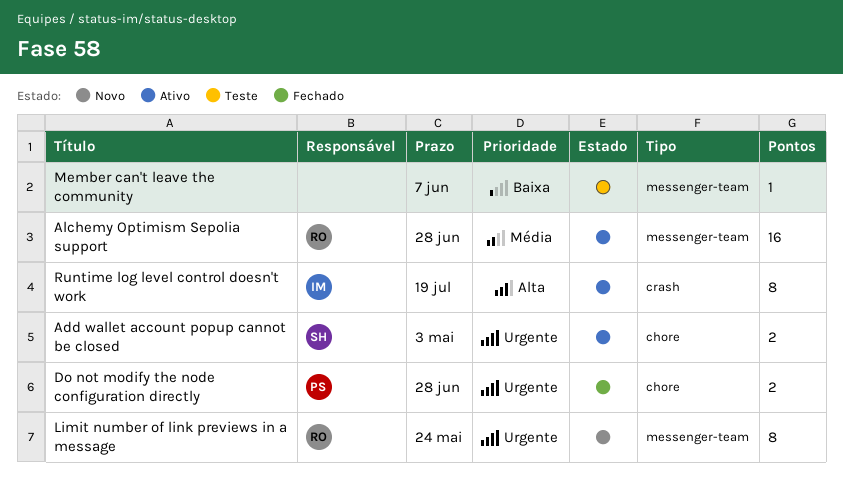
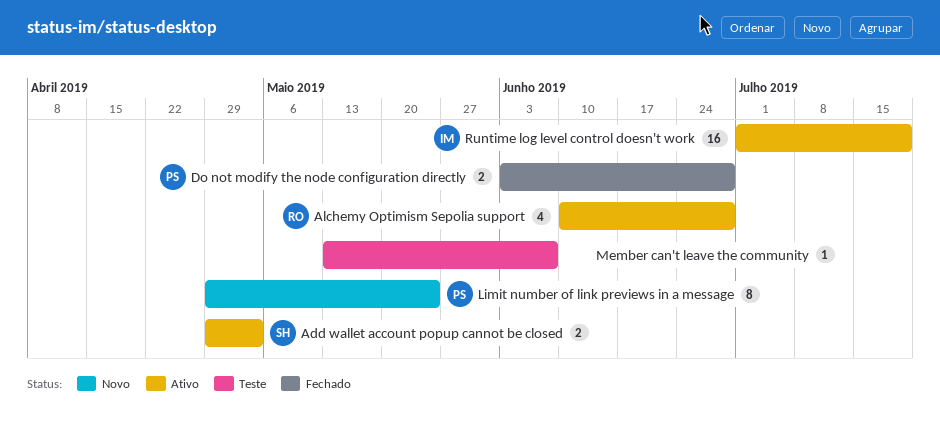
Alchemy Optimism Sepolia support, estimate: 16 -> 4
Limit number of link previews in a message, owner: RO -> PS
Runtime log level control doesn't work, estimate: 8 -> 16

